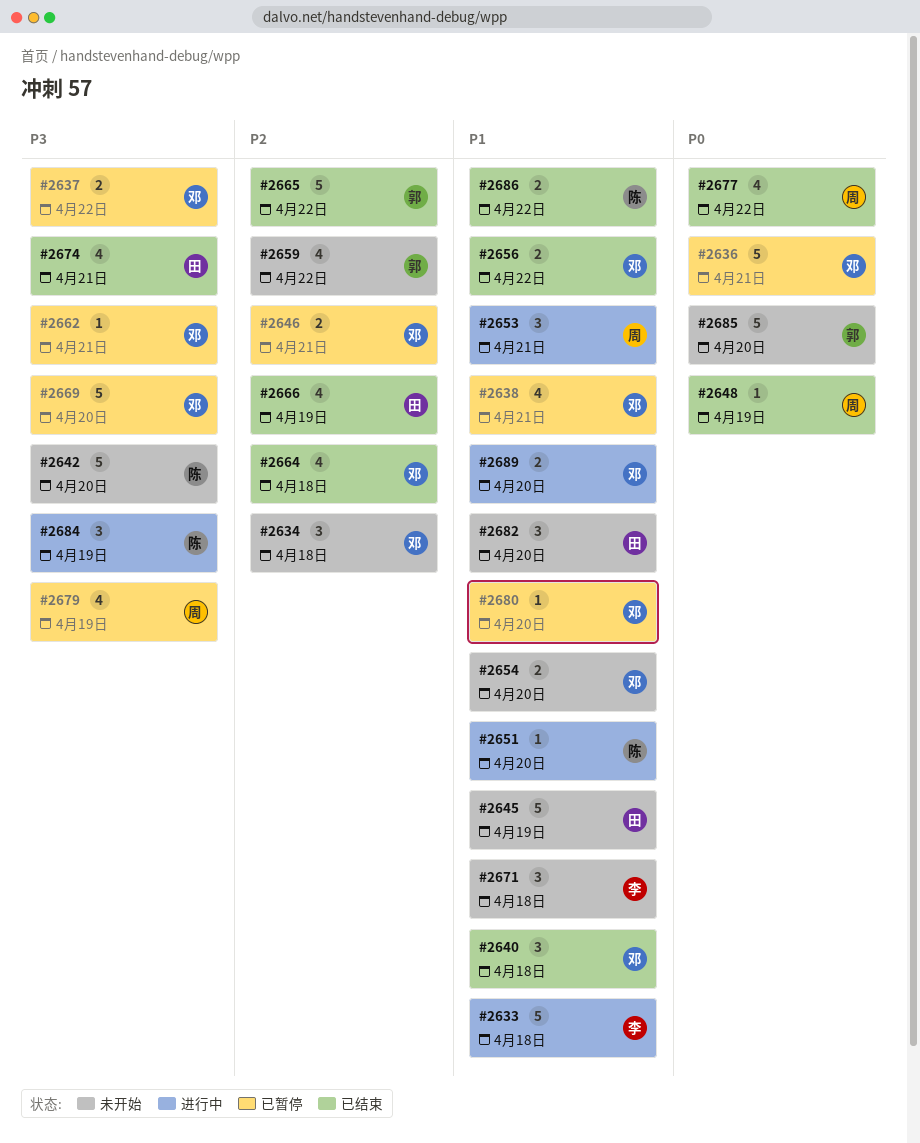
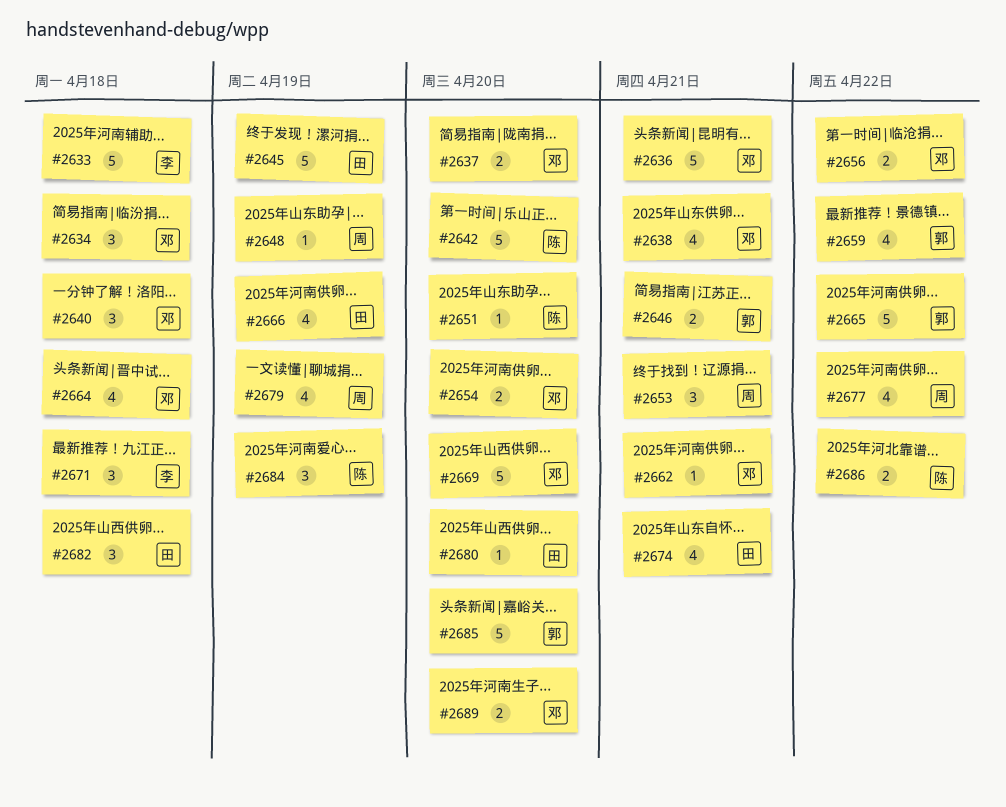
#2637, due: Apr 22 -> Apr 20
#2646, owner: 邓 -> 郭
#2680, owner: 邓 -> 田
#2682, due: Apr 20 -> Apr 18

